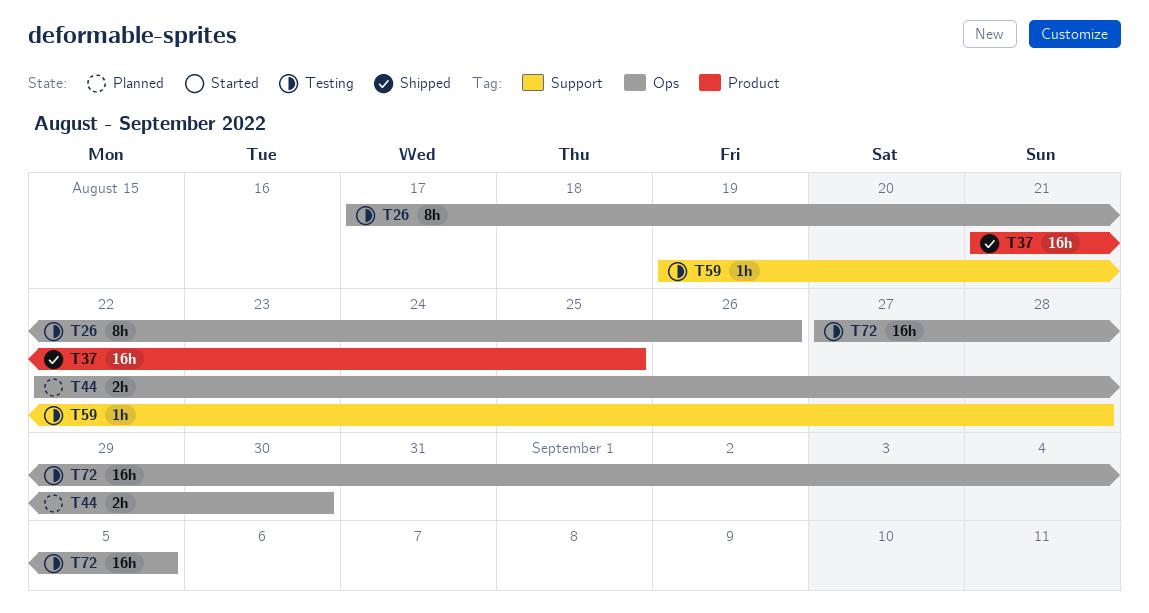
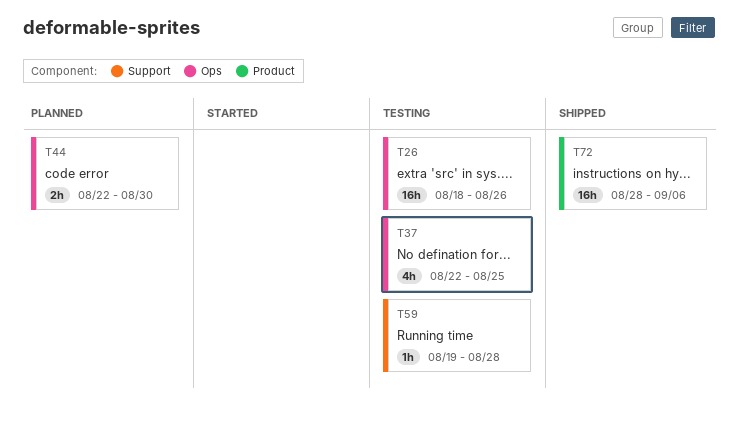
T26, estimate: 8h -> 16h
T26, start: Aug 17 -> Aug 18
T37, status: Shipped -> Testing
T37, label: Product -> Ops
T37, estimate: 16h -> 4h
T37, start: Aug 21 -> Aug 22
T72, status: Testing -> Shipped
T72, label: Ops -> Product
T72, start: Aug 27 -> Aug 28
T72, due: Sep 5 -> Sep 6

